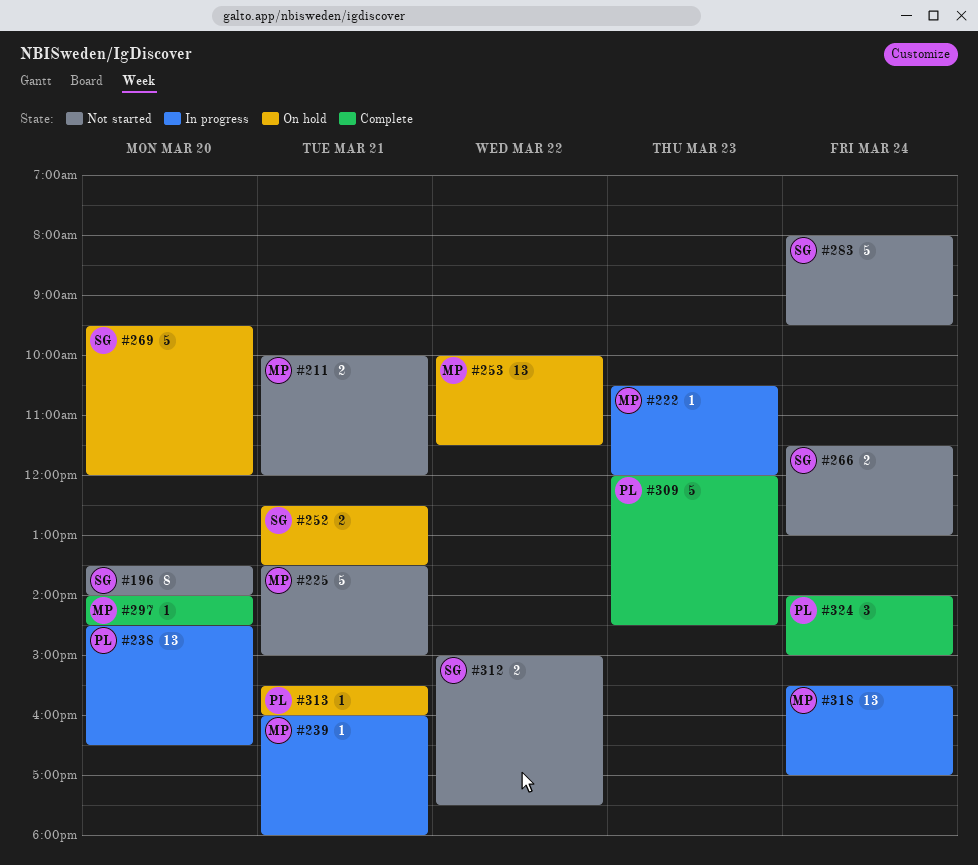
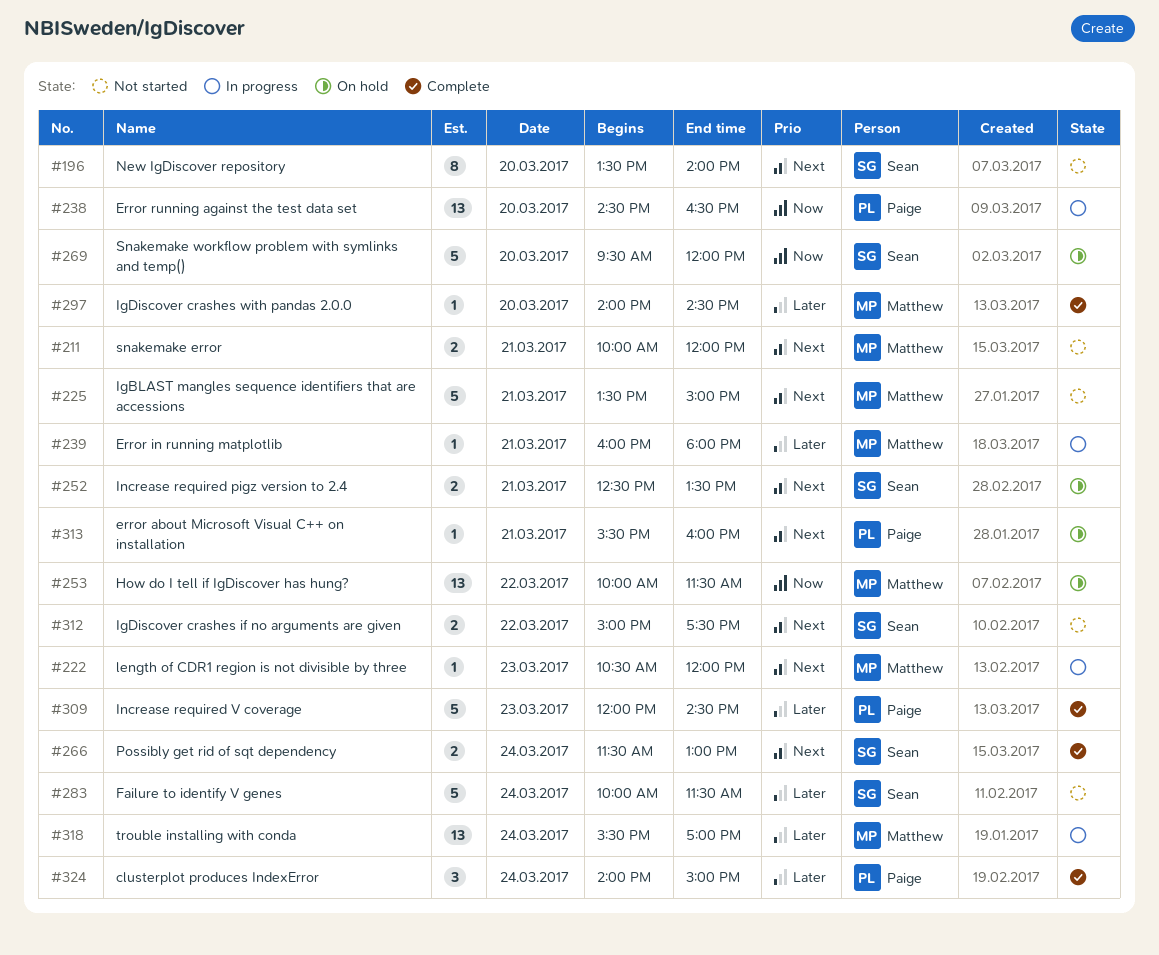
#266, status: Not started -> Complete
#283, begins: 08:00 -> 10:00
#283, ends: 09:30 -> 11:30

